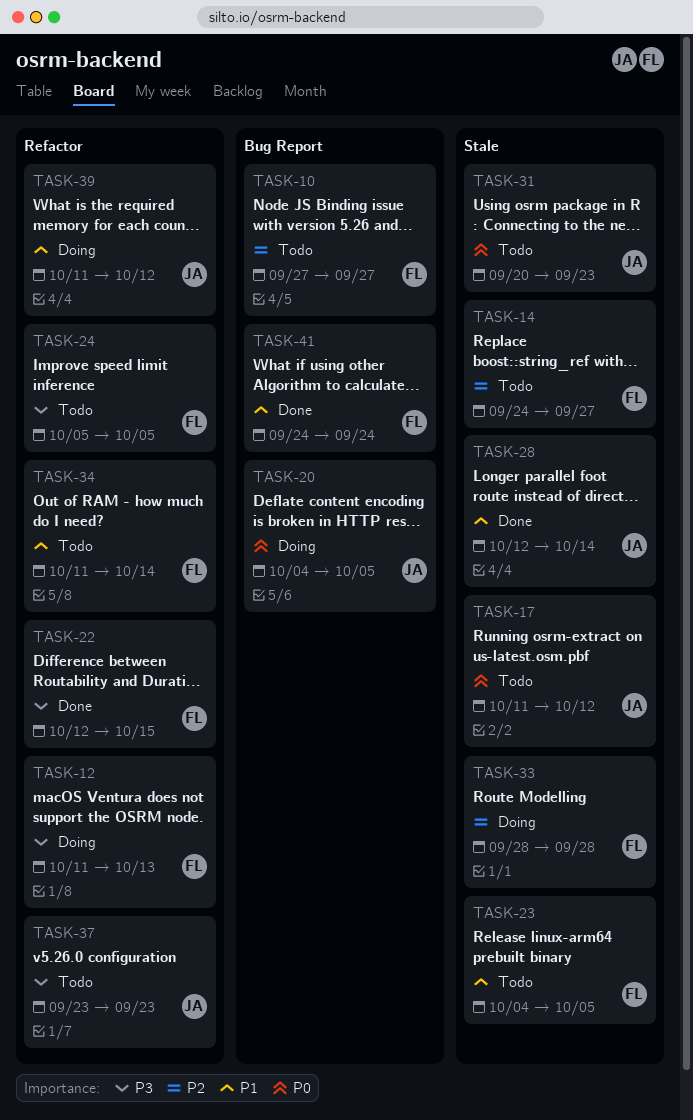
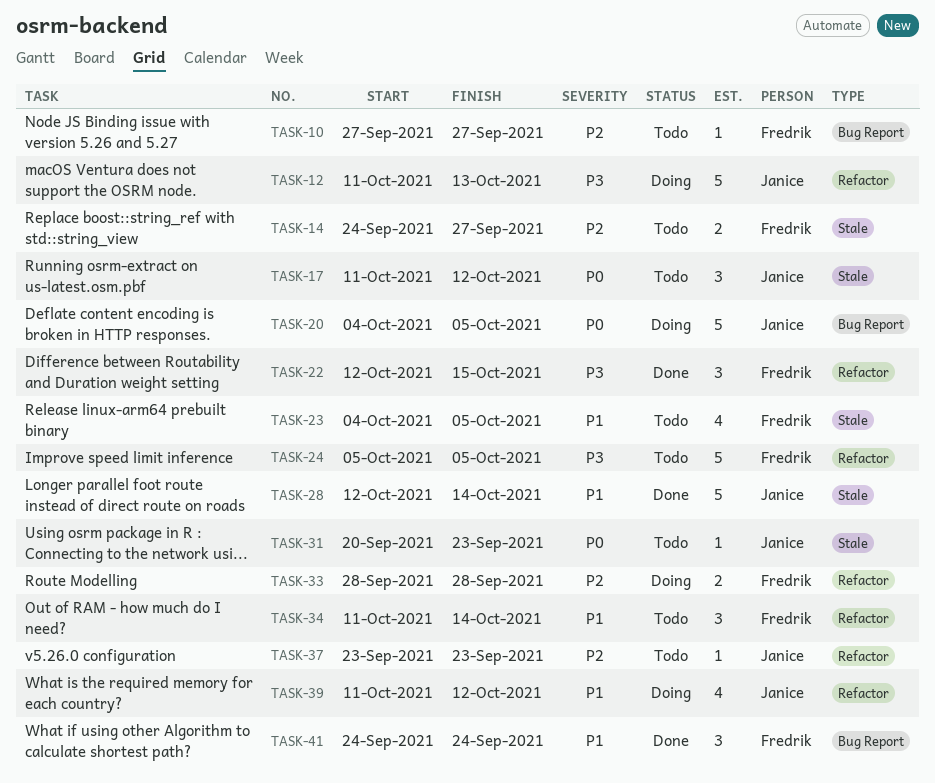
TASK-12, owner: Fredrik -> Janice
TASK-33, label: Stale -> Refactor
TASK-37, priority: P3 -> P2

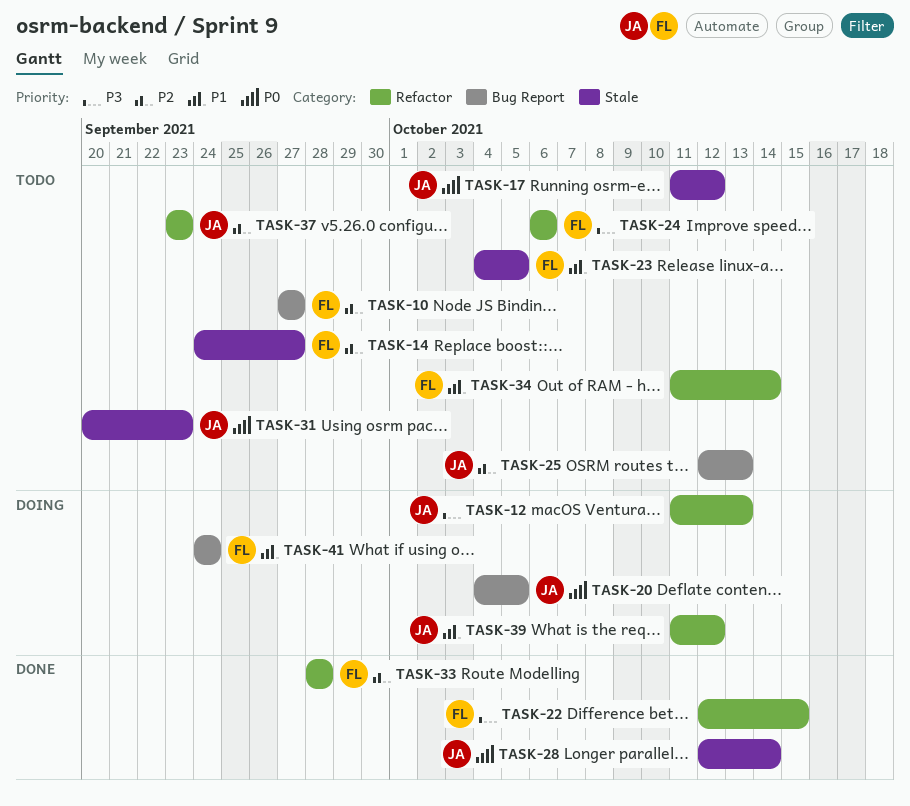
TASK-24, start: Oct 5 -> Oct 6
TASK-24, due: Oct 5 -> Oct 6
TASK-25: none -> present
TASK-28, priority: P1 -> P0
TASK-33, status: Doing -> Done
TASK-41, status: Done -> Doing

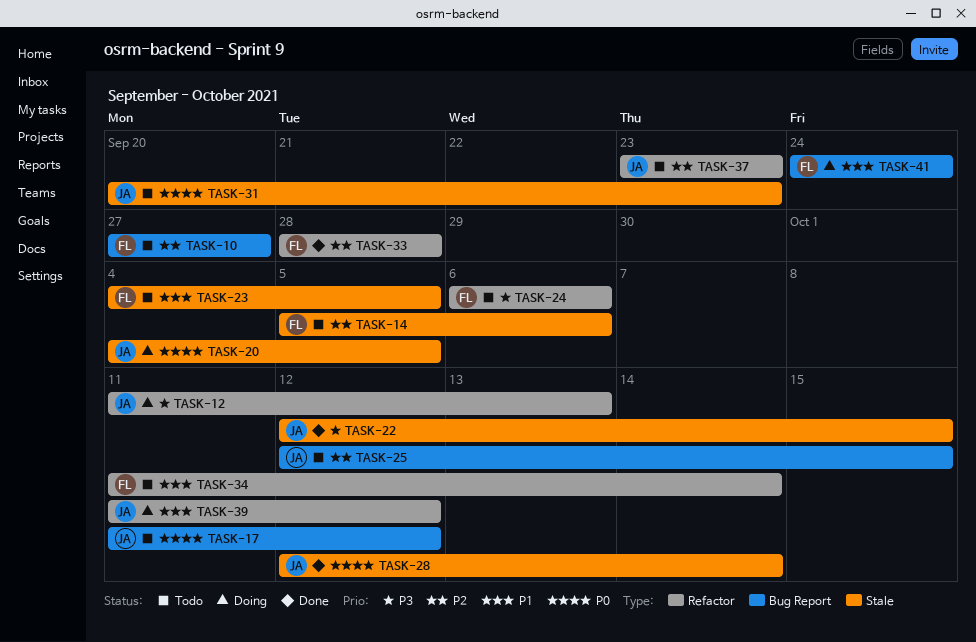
TASK-14, start: Sep 24 -> Oct 5
TASK-14, due: Sep 27 -> Oct 6
TASK-17, label: Stale -> Bug Report
TASK-20, label: Bug Report -> Stale
TASK-22, owner: FL -> JA
TASK-22, label: Refactor -> Stale
TASK-25, due: Oct 13 -> Oct 15

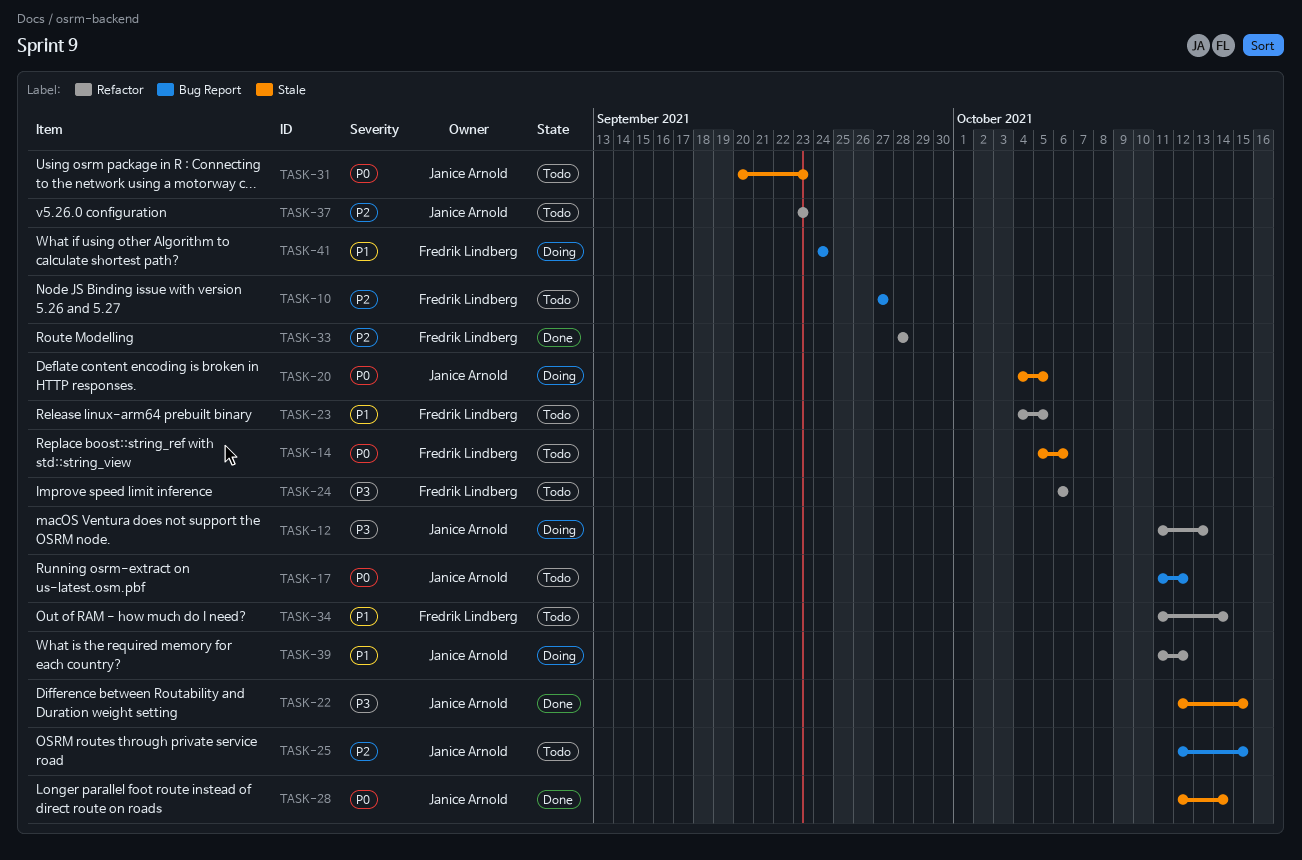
TASK-14, priority: P2 -> P0
TASK-23, label: Stale -> Refactor

